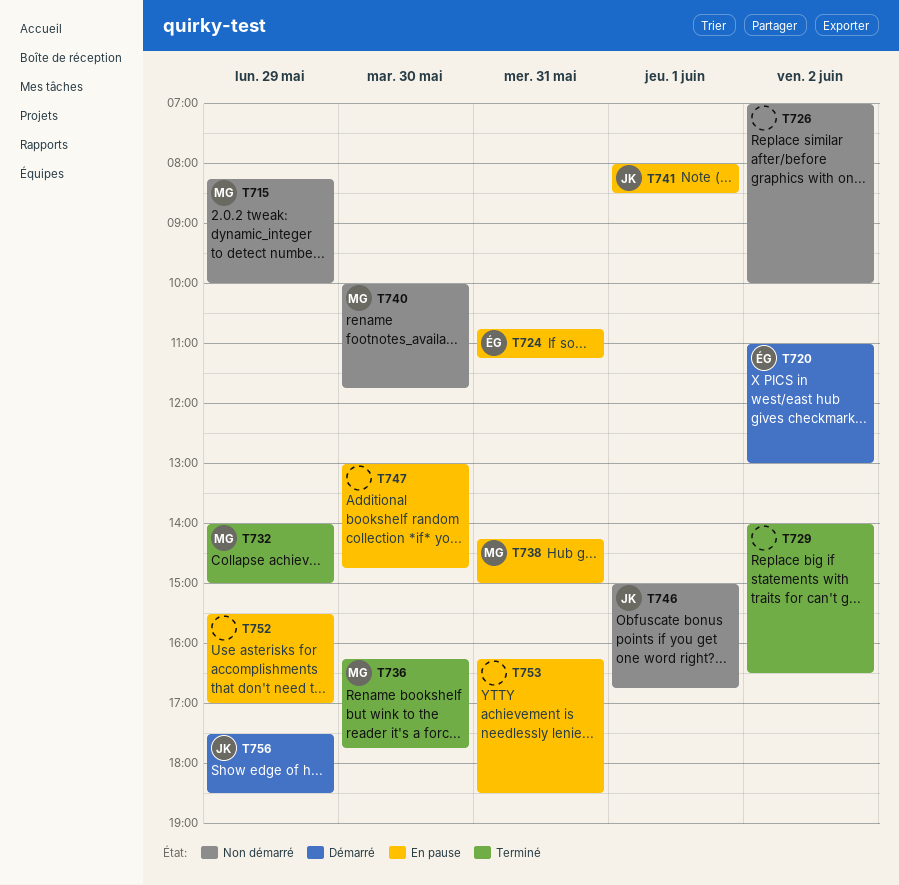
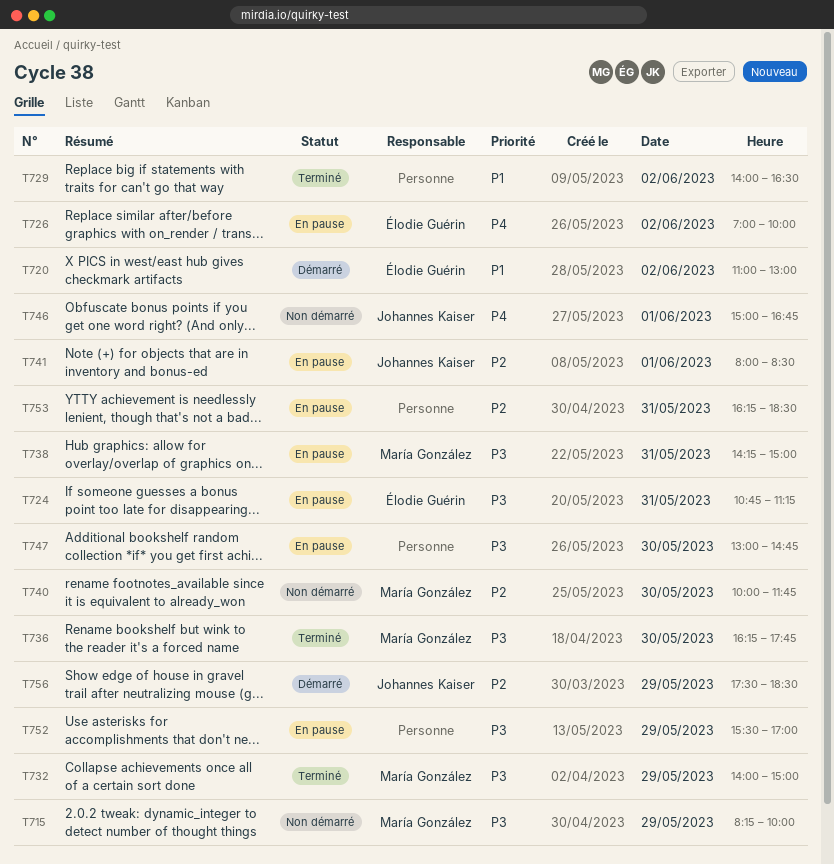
T726, status: Non démarré -> En pause
T726, owner: none -> Élodie Guérin

